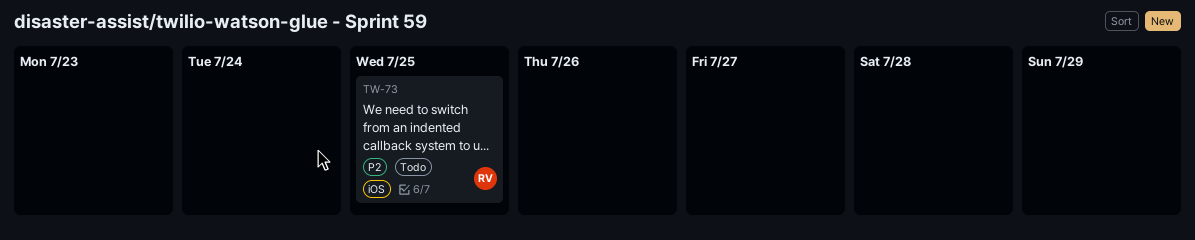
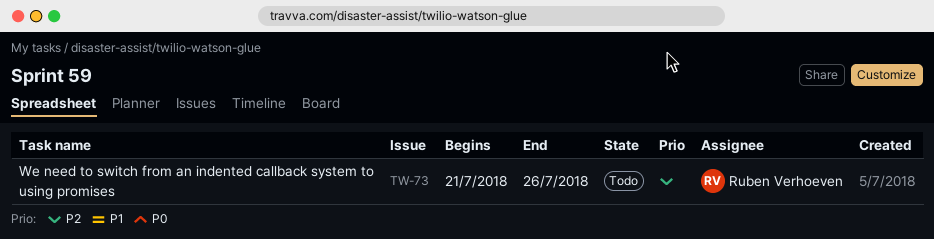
TW-73, due: Jul 25 -> Jul 26

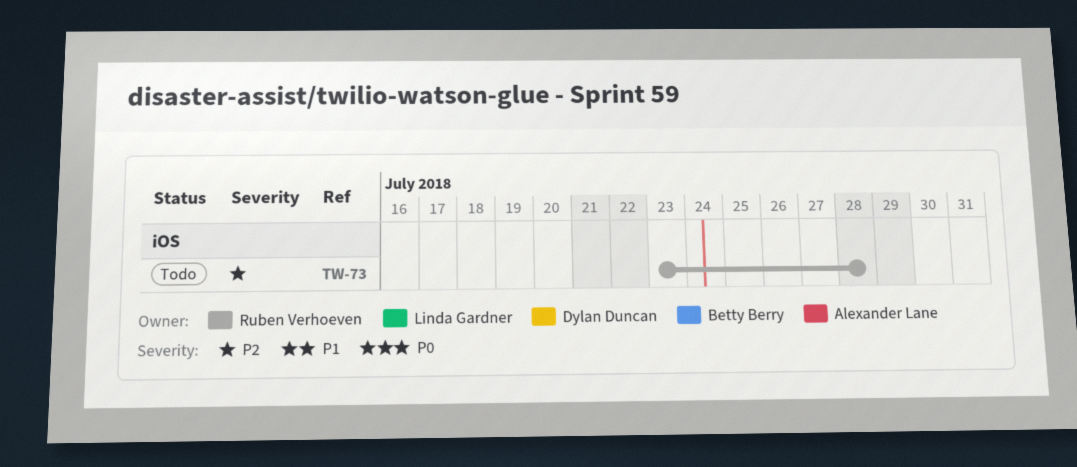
TW-73, start: Jul 21 -> Jul 23
TW-73, due: Jul 26 -> Jul 28

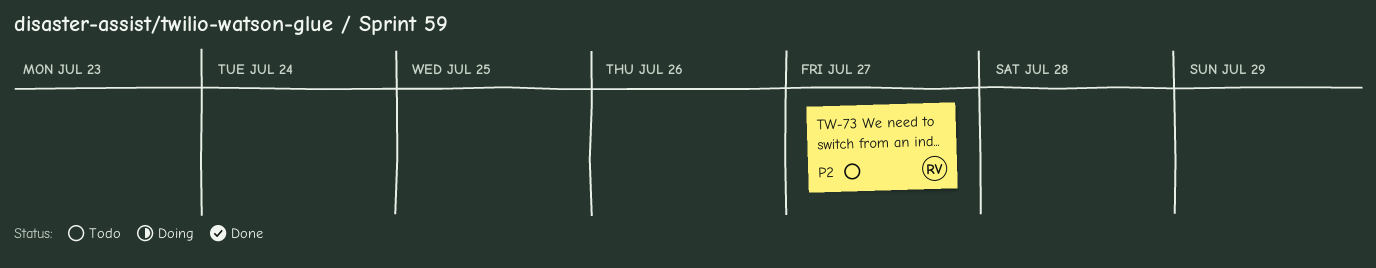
TW-73, due: Jul 28 -> Jul 27

